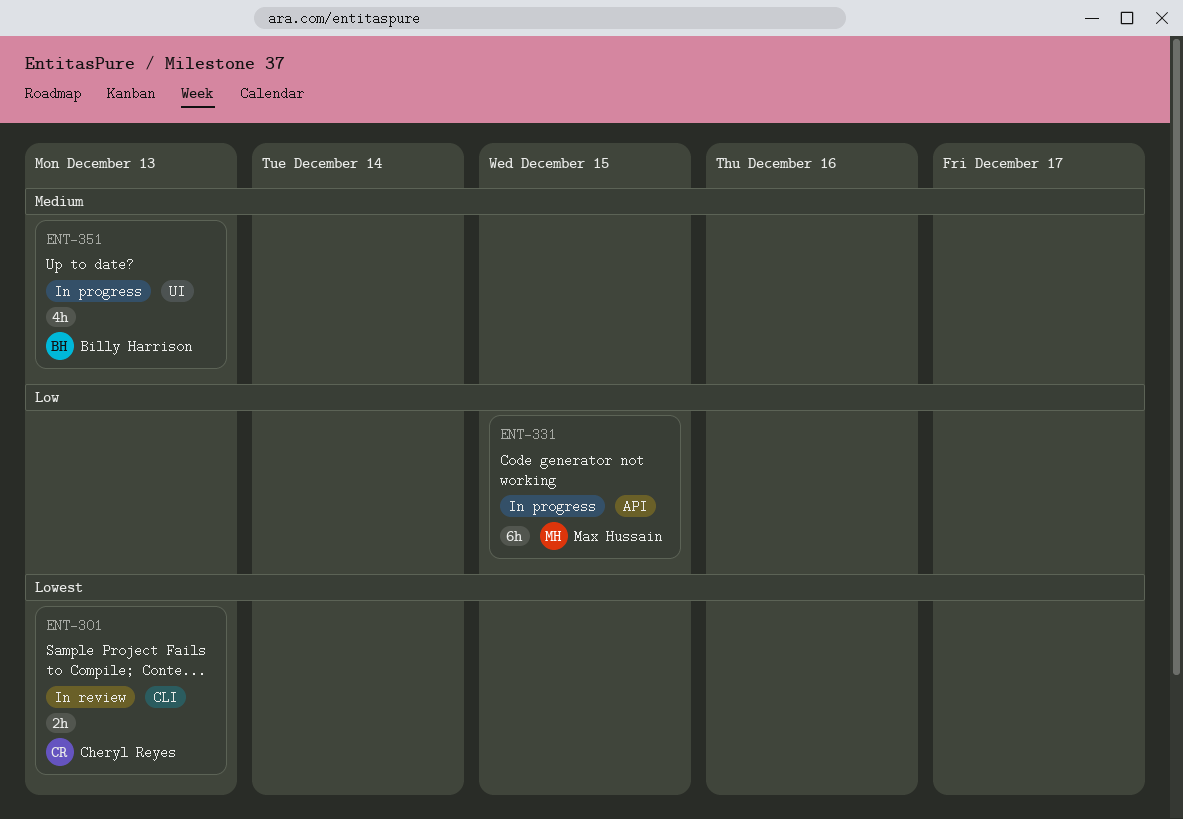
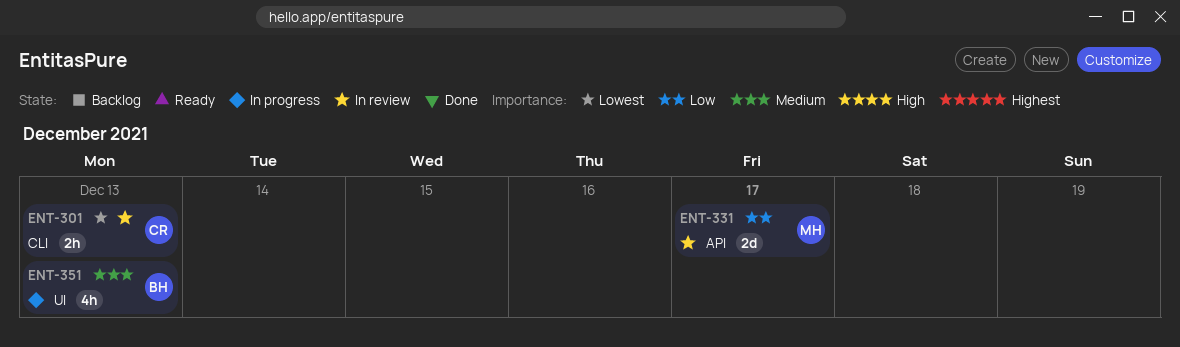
ENT-331, status: In progress -> In review
ENT-331, estimate: 6h -> 2d
ENT-331, due: Dec 15 -> Dec 17

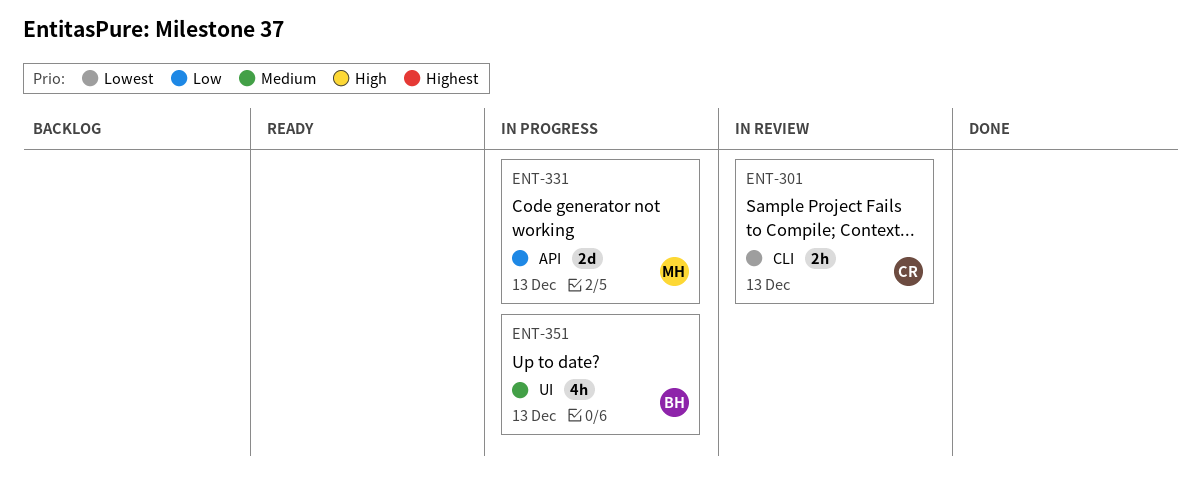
ENT-331, status: In review -> In progress
ENT-331, due: Dec 17 -> Dec 13

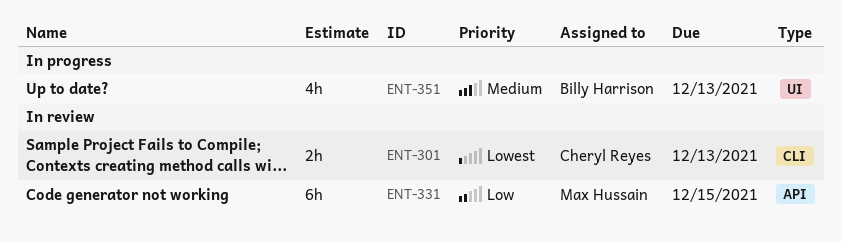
ENT-331, status: In progress -> In review
ENT-331, estimate: 2d -> 6h
ENT-331, due: Dec 13 -> Dec 15

